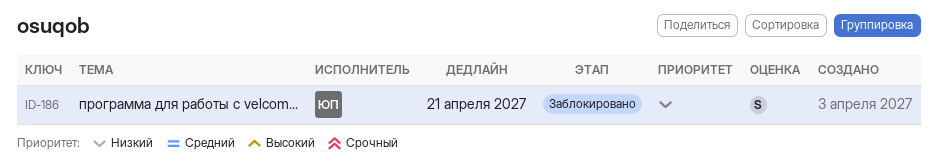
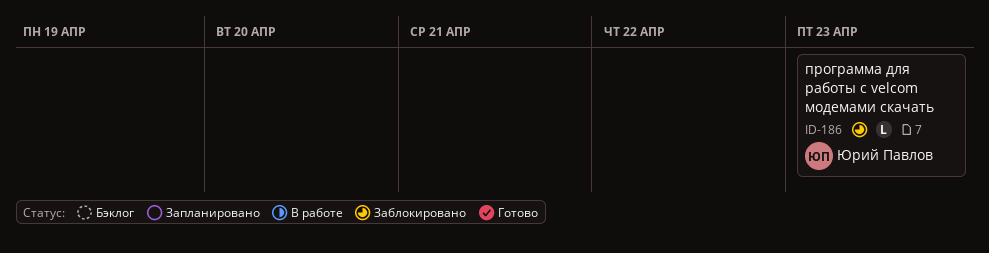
ID-186, estimate: S -> L
ID-186, due: Apr 21 -> Apr 23

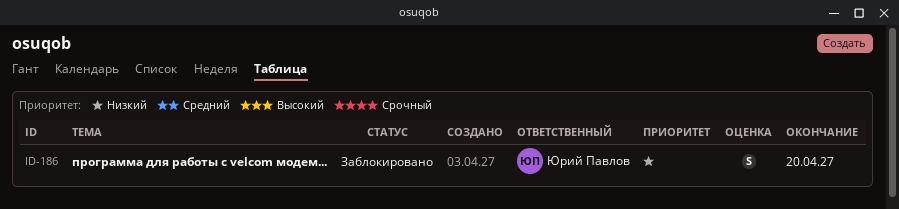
ID-186, estimate: L -> S
ID-186, due: Apr 23 -> Apr 20

